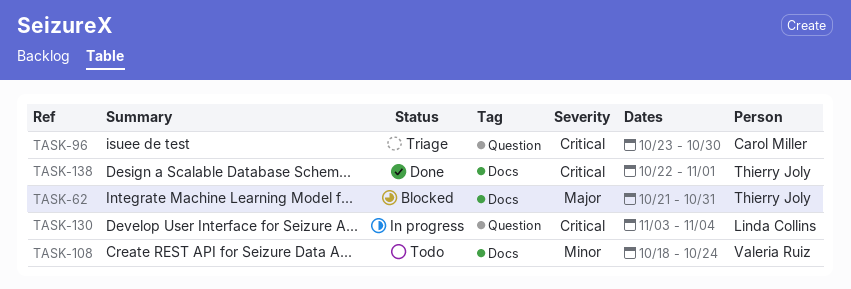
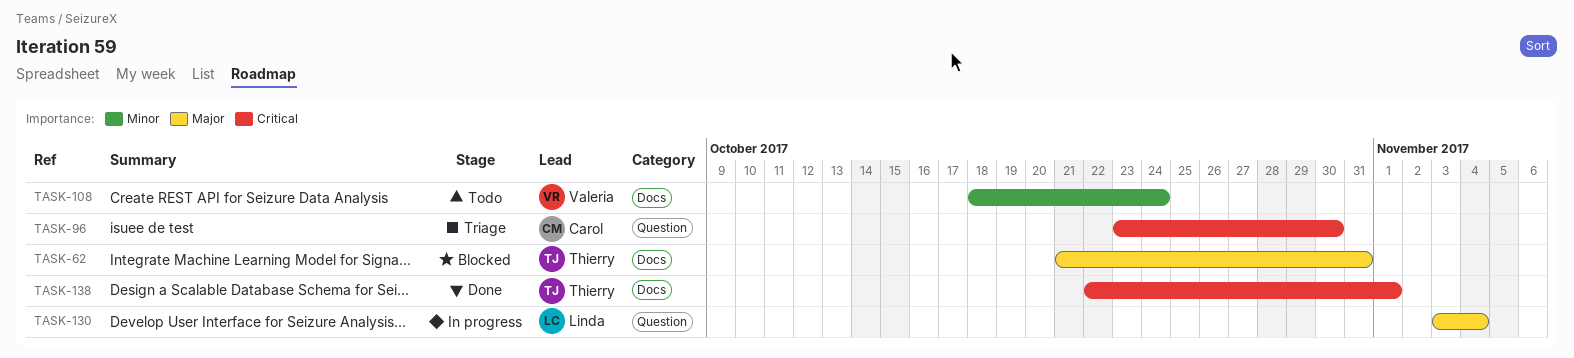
TASK-130, priority: Critical -> Major

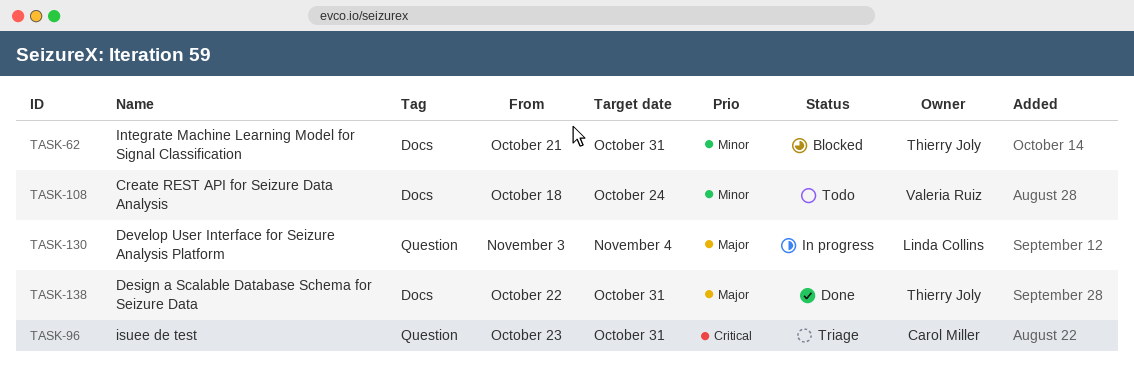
TASK-62, priority: Major -> Minor
TASK-96, due: Oct 30 -> Oct 31
TASK-138, priority: Critical -> Major
TASK-138, due: Nov 1 -> Oct 31

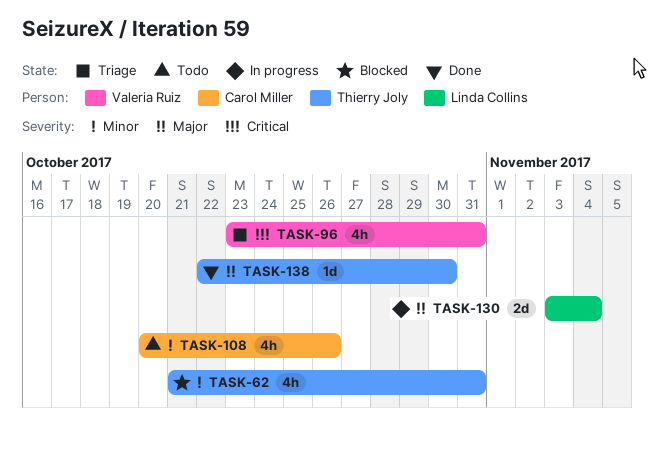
TASK-96, owner: Carol Miller -> Valeria Ruiz
TASK-108, owner: Valeria Ruiz -> Carol Miller
TASK-108, start: Oct 18 -> Oct 20
TASK-108, due: Oct 24 -> Oct 26
TASK-138, due: Oct 31 -> Oct 30

